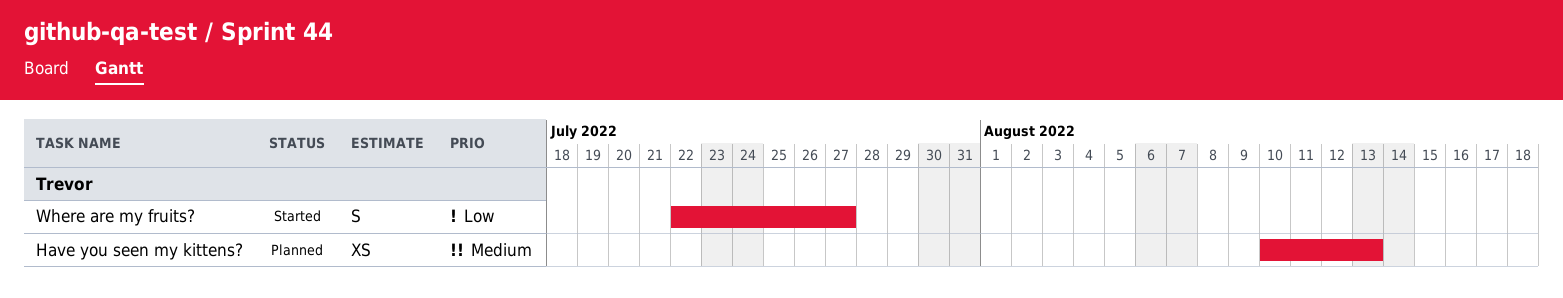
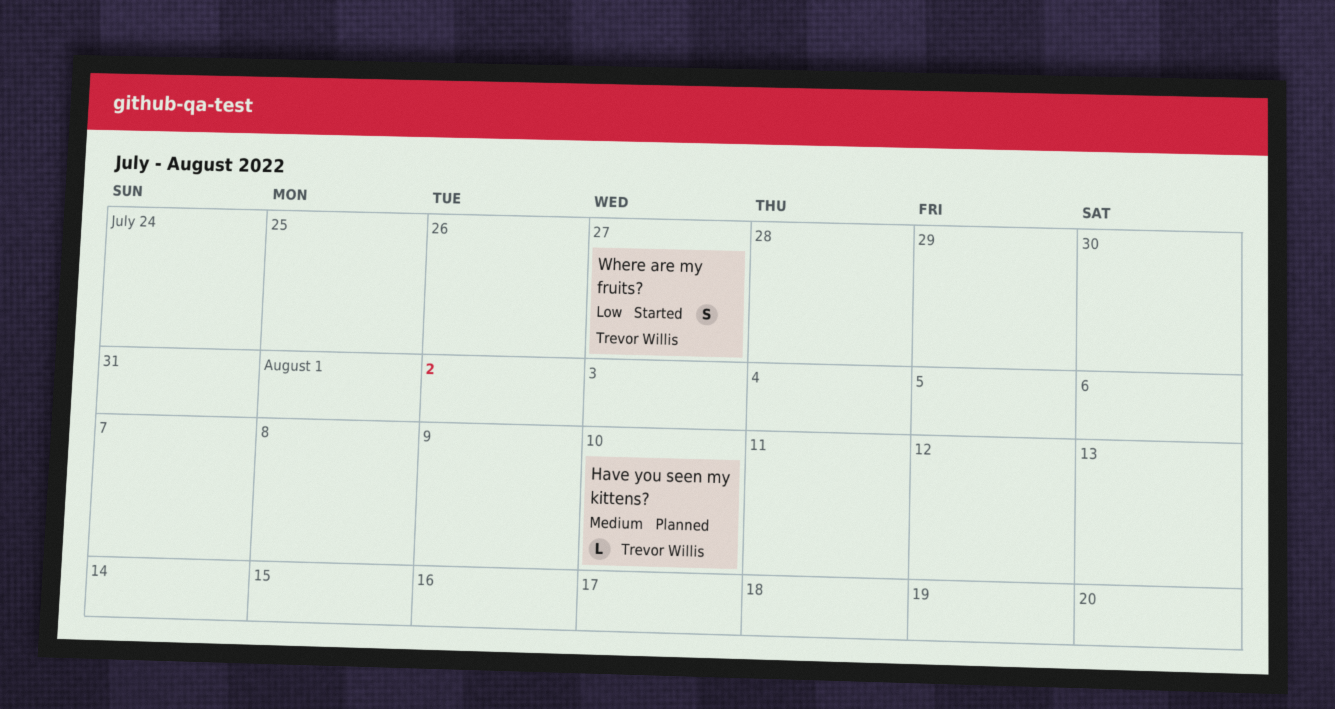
Have you seen my kittens?, estimate: XS -> L
Have you seen my kittens?, due: Aug 13 -> Aug 10

